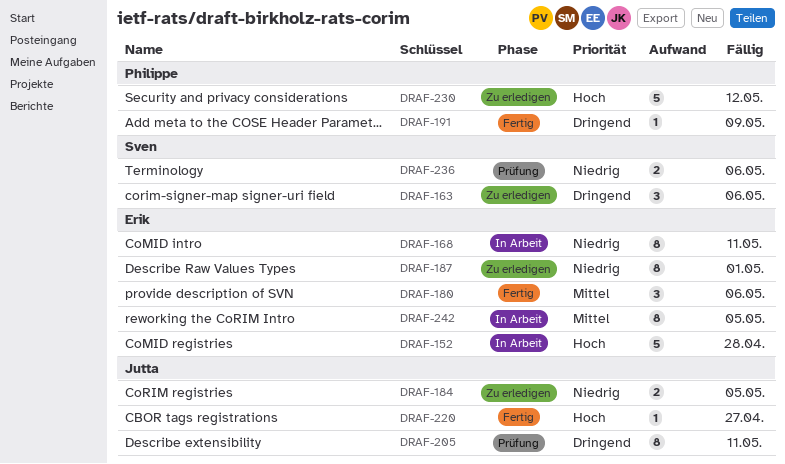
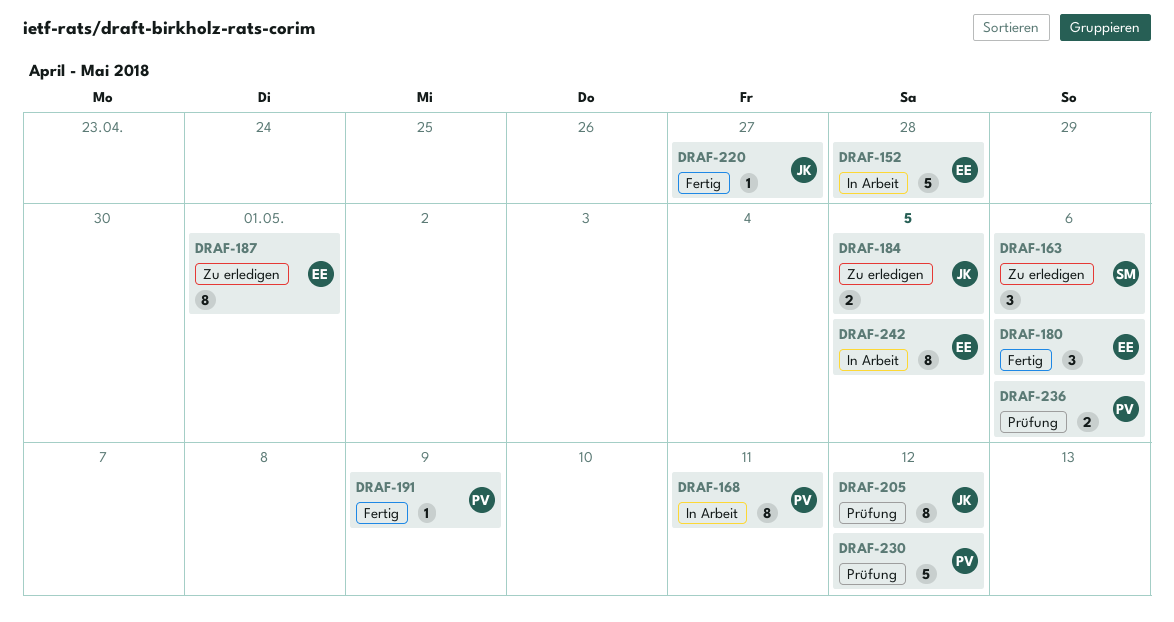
DRAF-168, owner: Erik -> Philippe
DRAF-205, due: May 11 -> May 12
DRAF-230, status: Zu erledigen -> Prüfung
DRAF-236, owner: Sven -> Philippe

